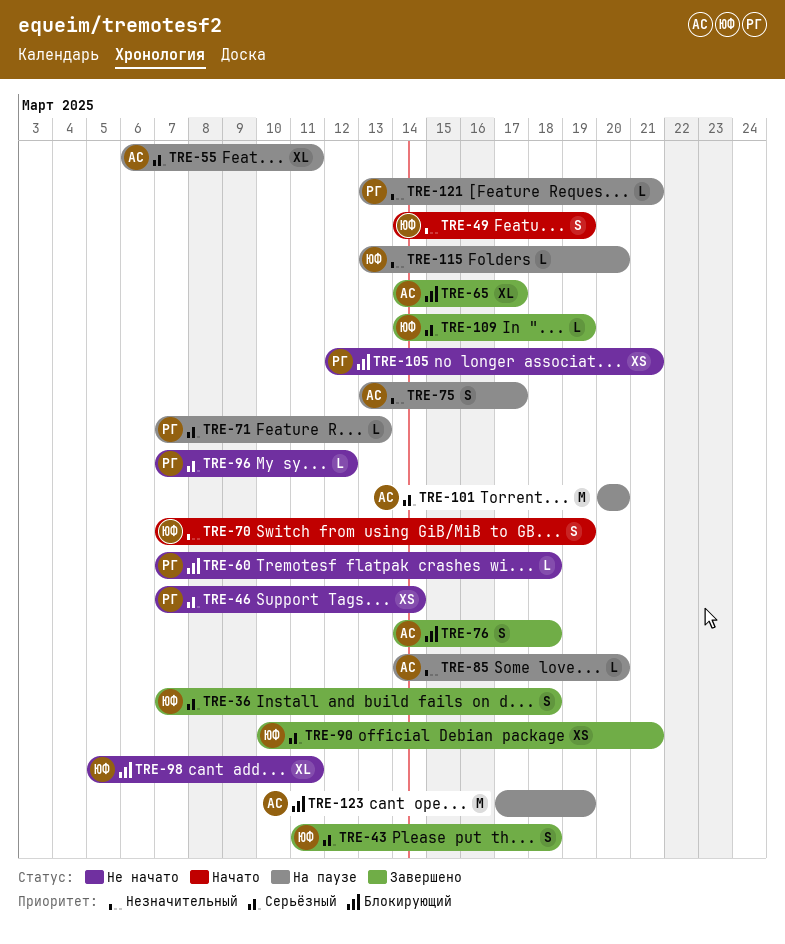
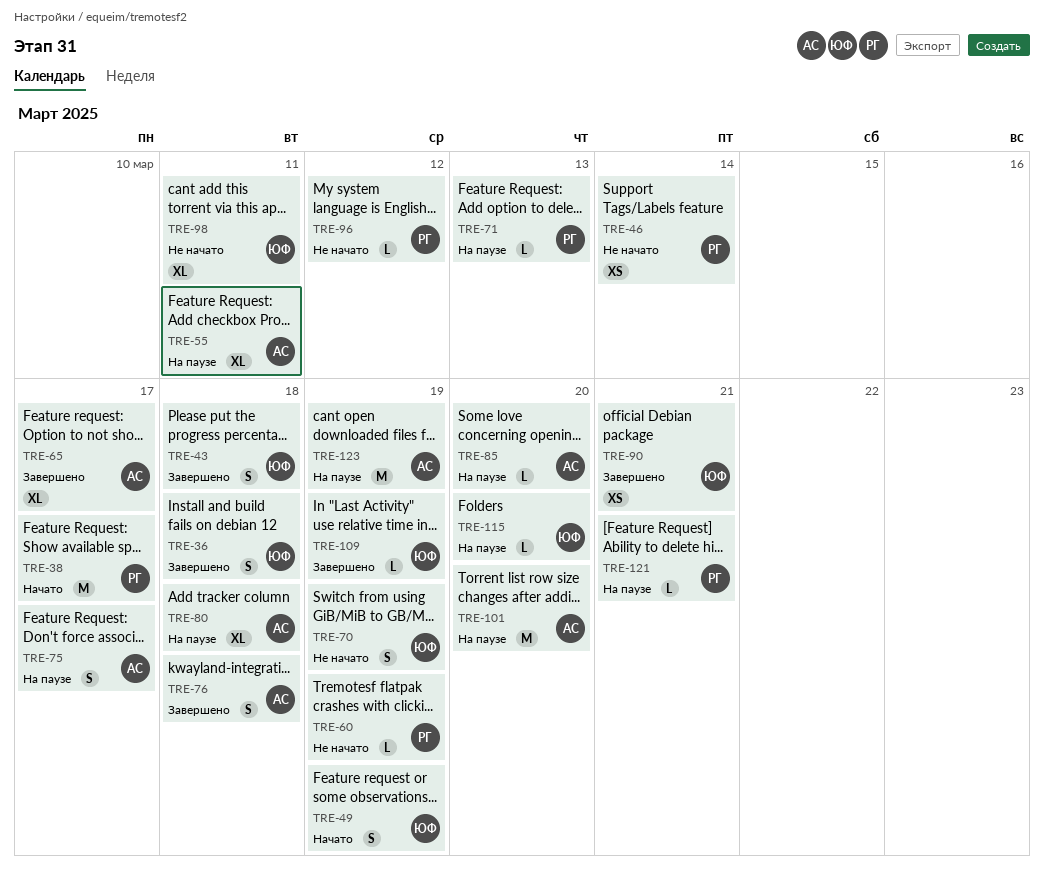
TRE-38: none -> present
TRE-60, due: Mar 18 -> Mar 19
TRE-70, status: Начато -> Не начато
TRE-80: none -> present
TRE-105: present -> none

